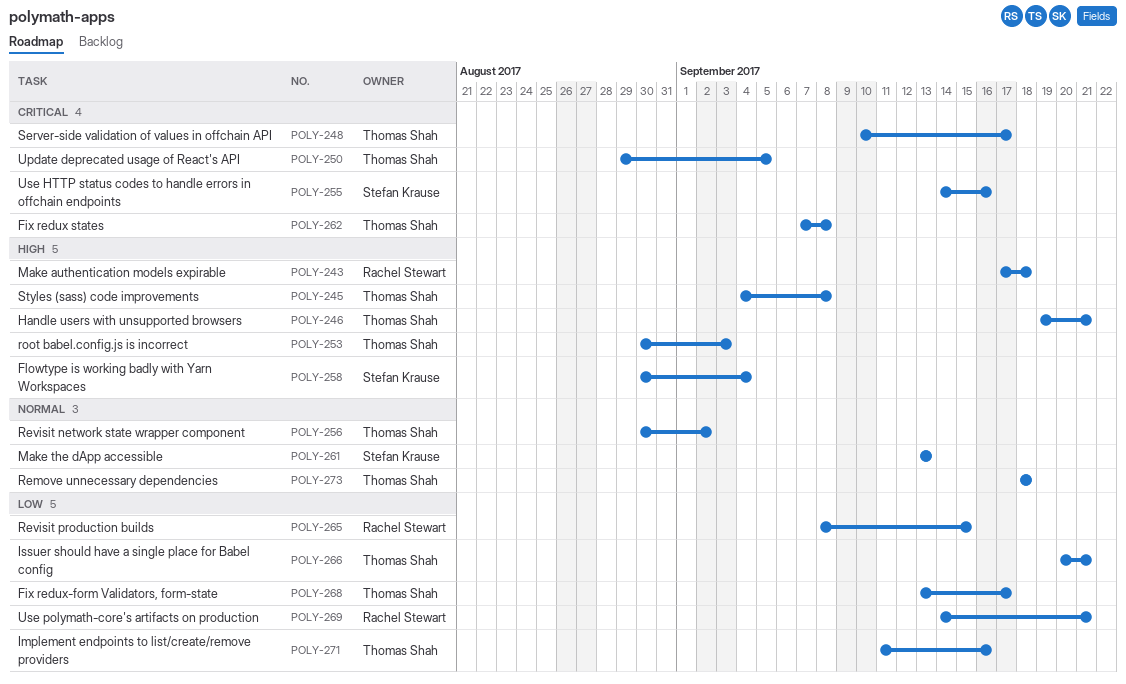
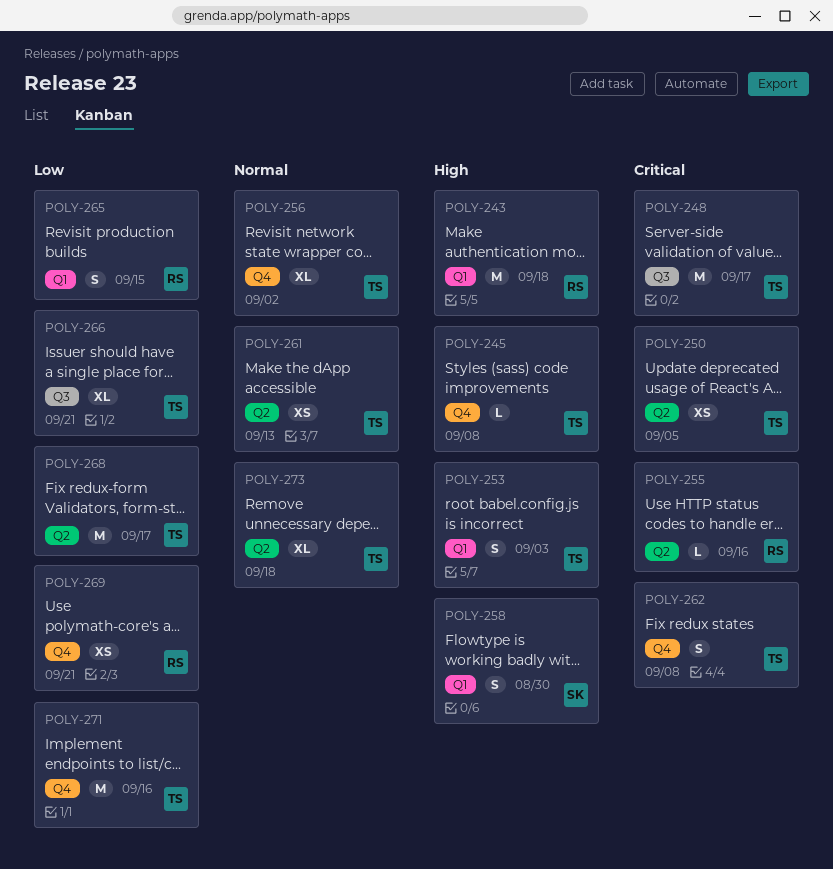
POLY-246: present -> none
POLY-255, owner: Stefan Krause -> Rachel Stewart
POLY-258, due: Sep 4 -> Aug 30
POLY-261, owner: Stefan Krause -> Thomas Shah

